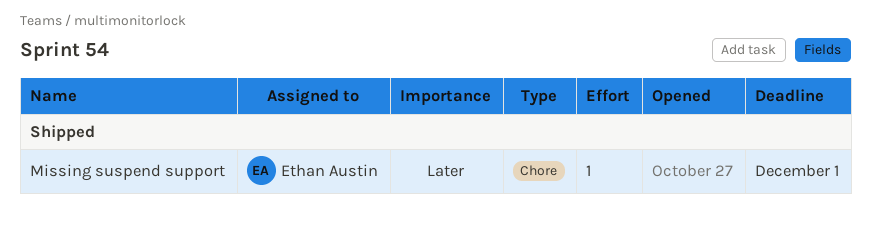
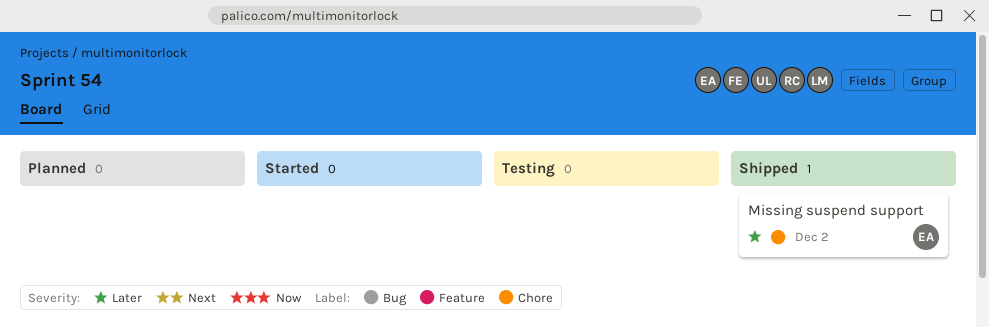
Missing suspend support, due: Dec 1 -> Dec 2

